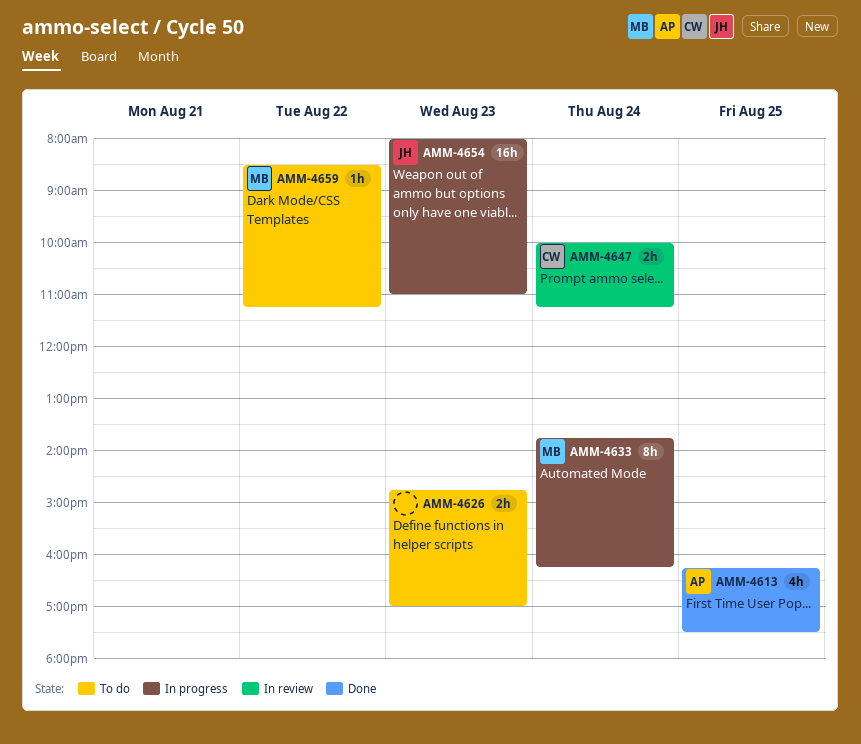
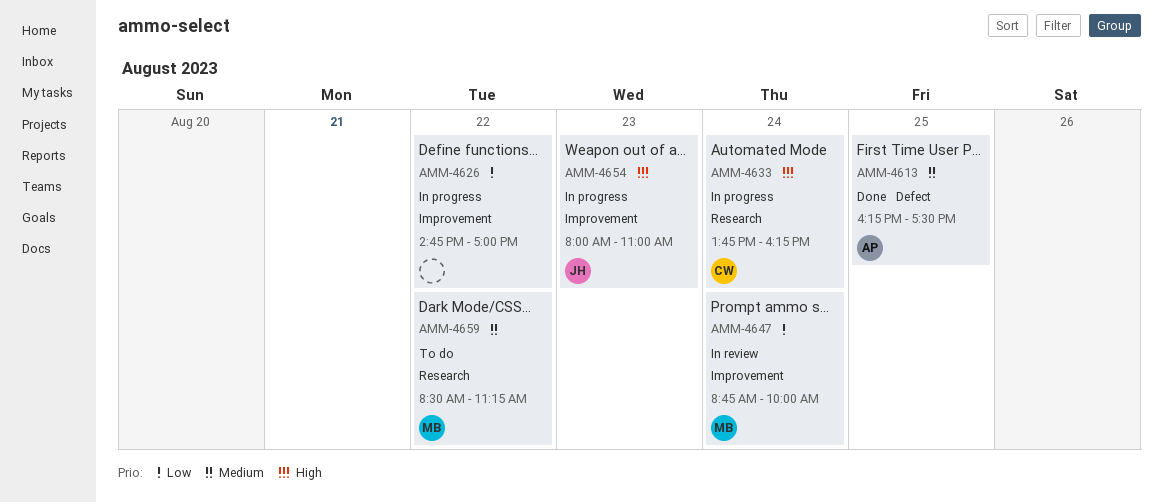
AMM-4626, status: To do -> In progress
AMM-4626, day: Aug 23 -> Aug 22
AMM-4633, owner: MB -> CW
AMM-4647, owner: CW -> MB
AMM-4647, begins: 10:00 -> 08:45
AMM-4647, ends: 11:15 -> 10:00

